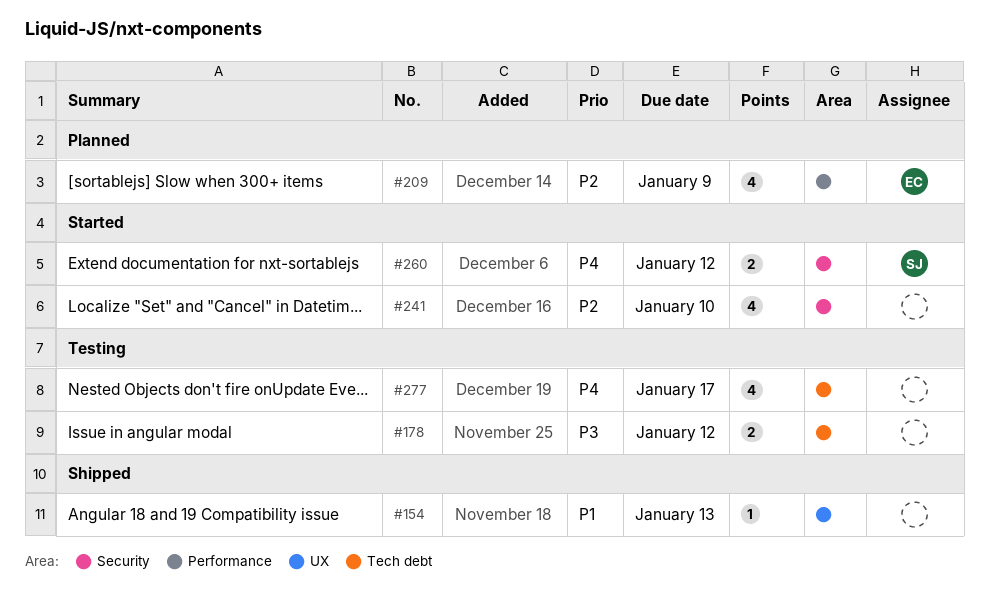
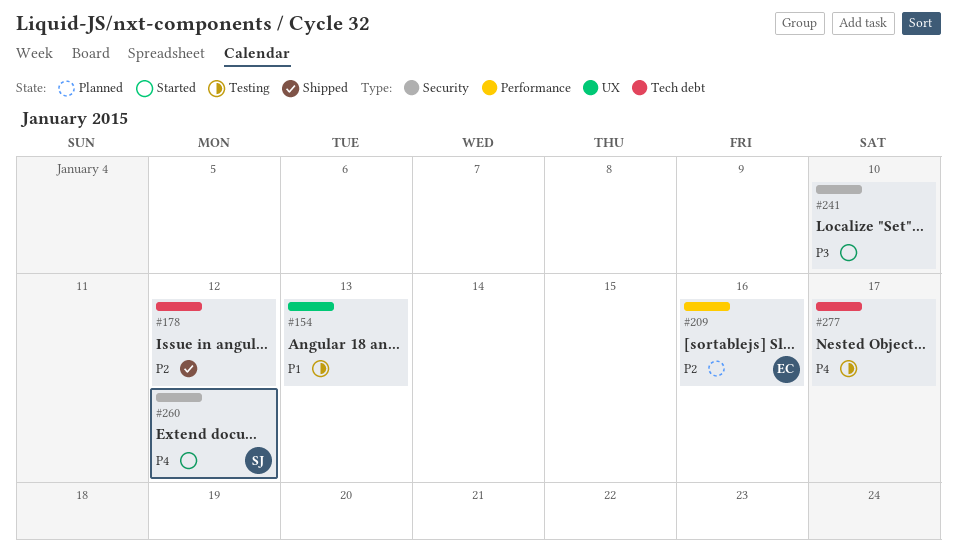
#154, status: Shipped -> Testing
#178, status: Testing -> Shipped
#178, priority: P3 -> P2
#209, due: Jan 9 -> Jan 16
#241, priority: P2 -> P3

